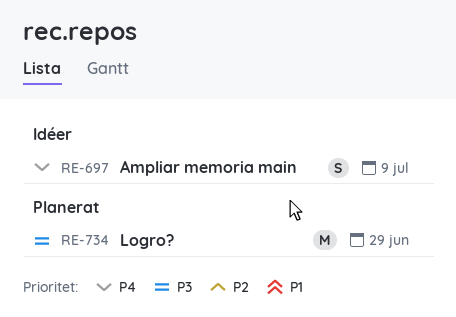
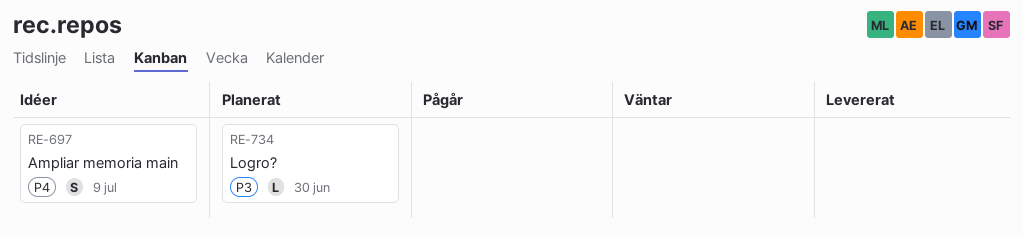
RE-734, estimate: M -> L
RE-734, due: Jun 29 -> Jun 30

